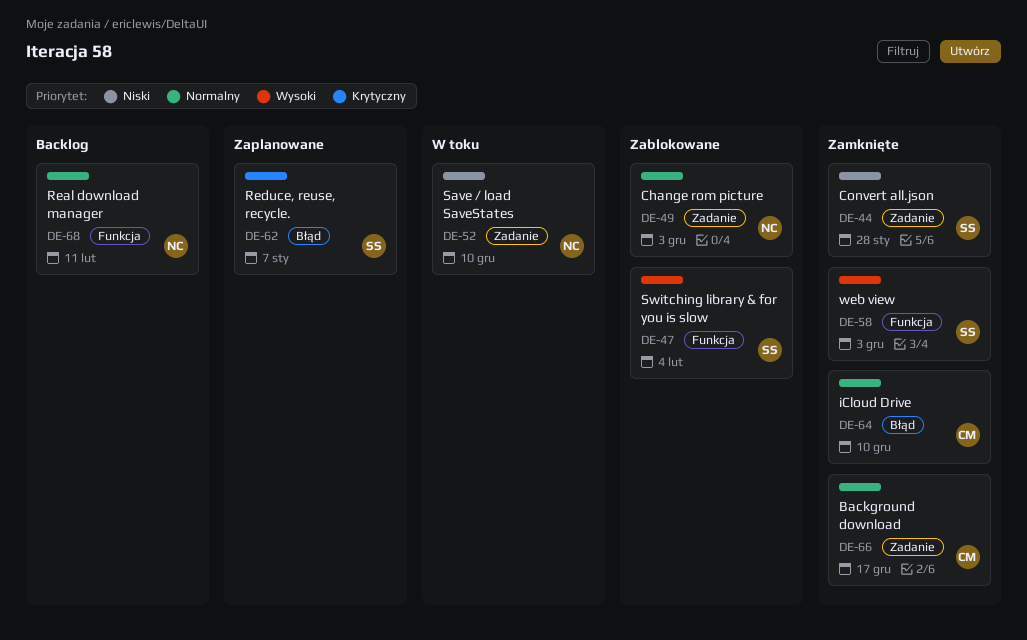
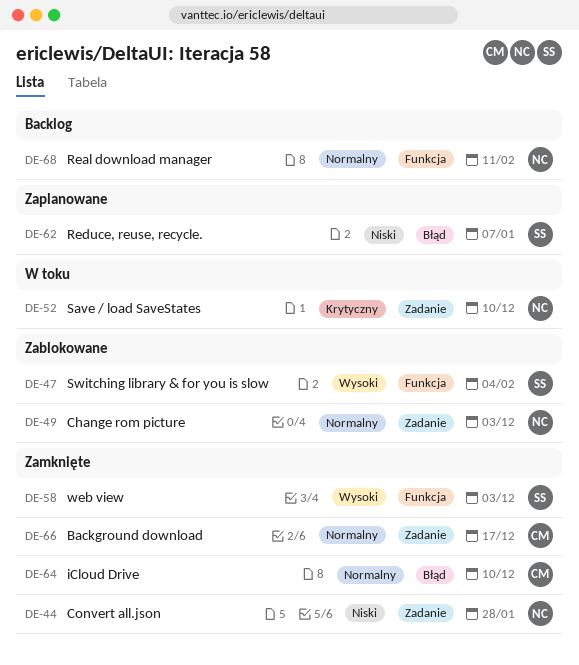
DE-44, owner: SS -> NC
DE-52, priority: Niski -> Krytyczny
DE-62, priority: Krytyczny -> Niski

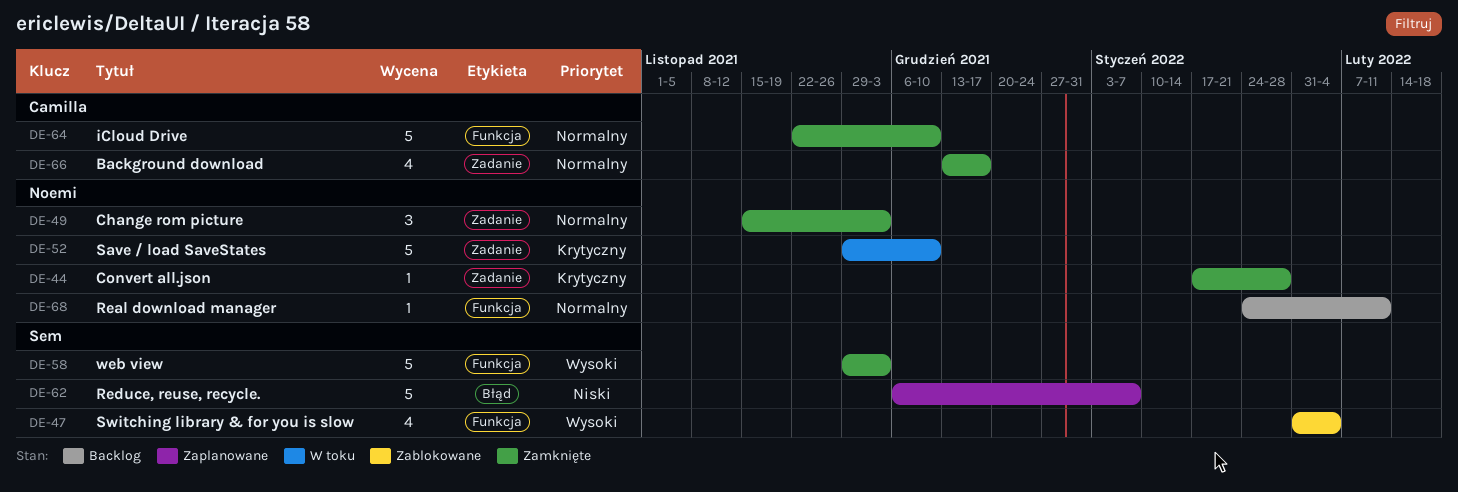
DE-44, priority: Niski -> Krytyczny
DE-49, status: Zablokowane -> Zamknięte
DE-64, label: Błąd -> Funkcja

